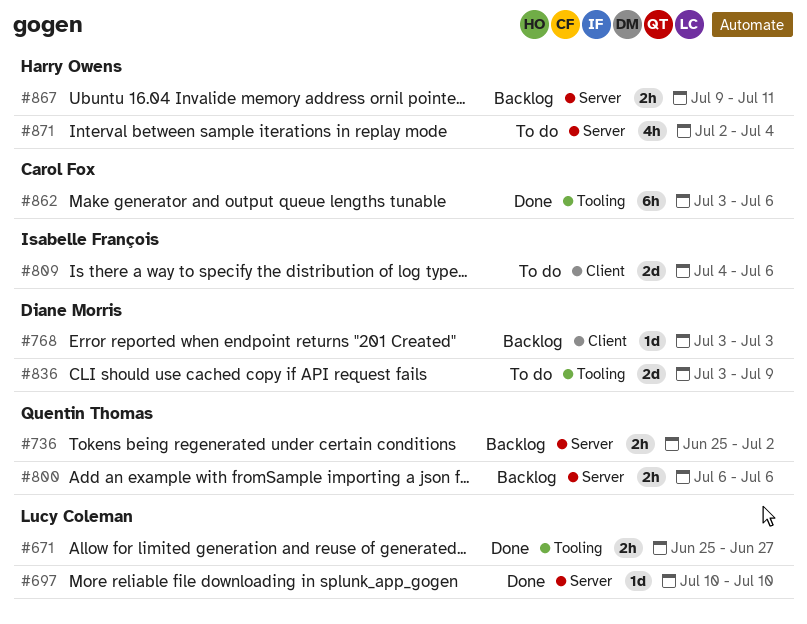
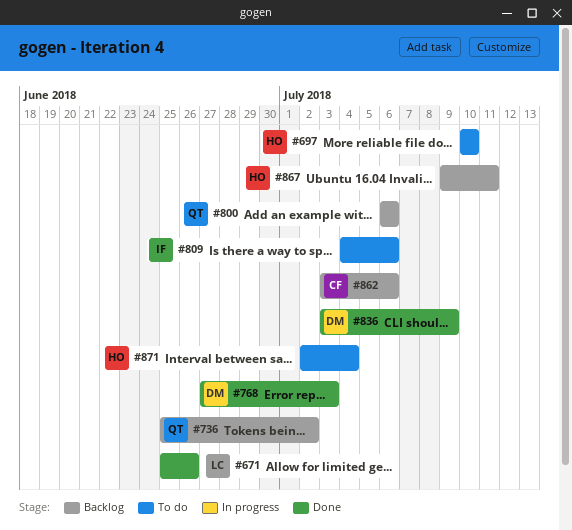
#671, due: Jun 27 -> Jun 26
#697, status: Done -> To do
#697, owner: Lucy Coleman -> Harry Owens
#768, status: Backlog -> Done
#768, start: Jul 3 -> Jun 27
#836, status: To do -> Done
#862, status: Done -> Backlog

